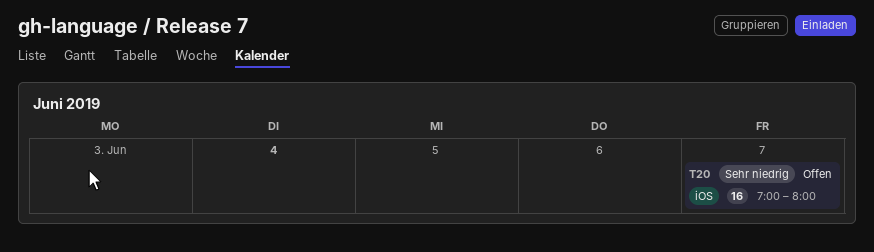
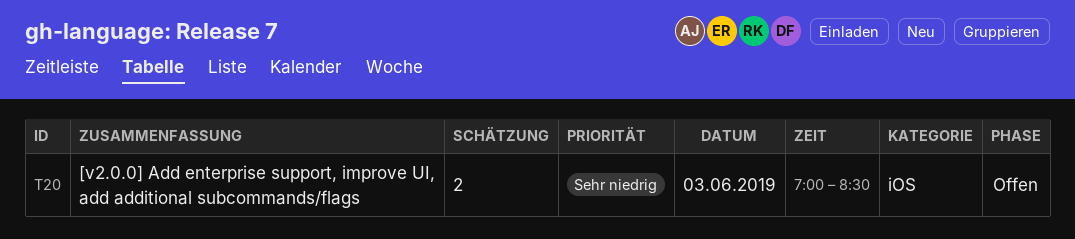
T20, estimate: 16 -> 2
T20, day: Jun 7 -> Jun 3
T20, ends: 08:00 -> 08:30

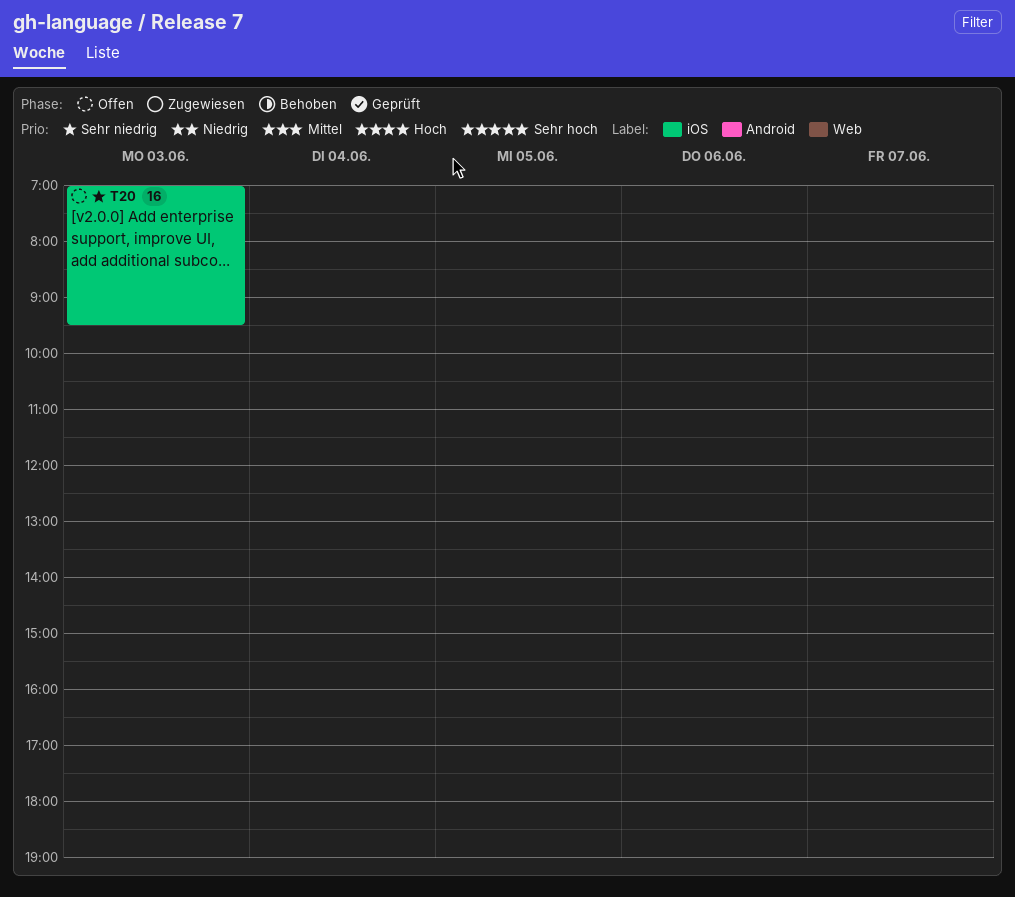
T20, estimate: 2 -> 16
T20, ends: 08:30 -> 09:30

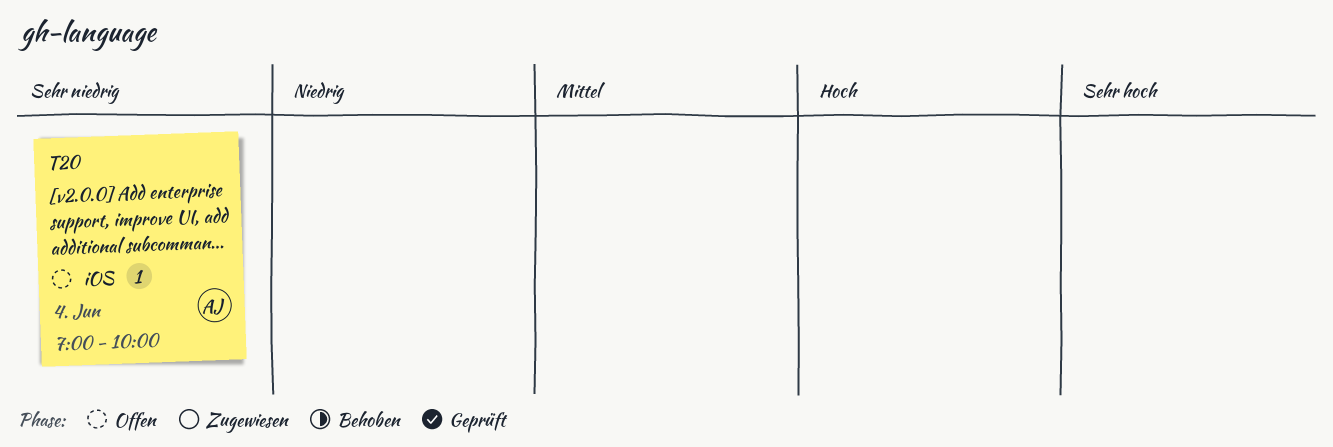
T20, estimate: 16 -> 1
T20, day: Jun 3 -> Jun 4
T20, ends: 09:30 -> 10:00

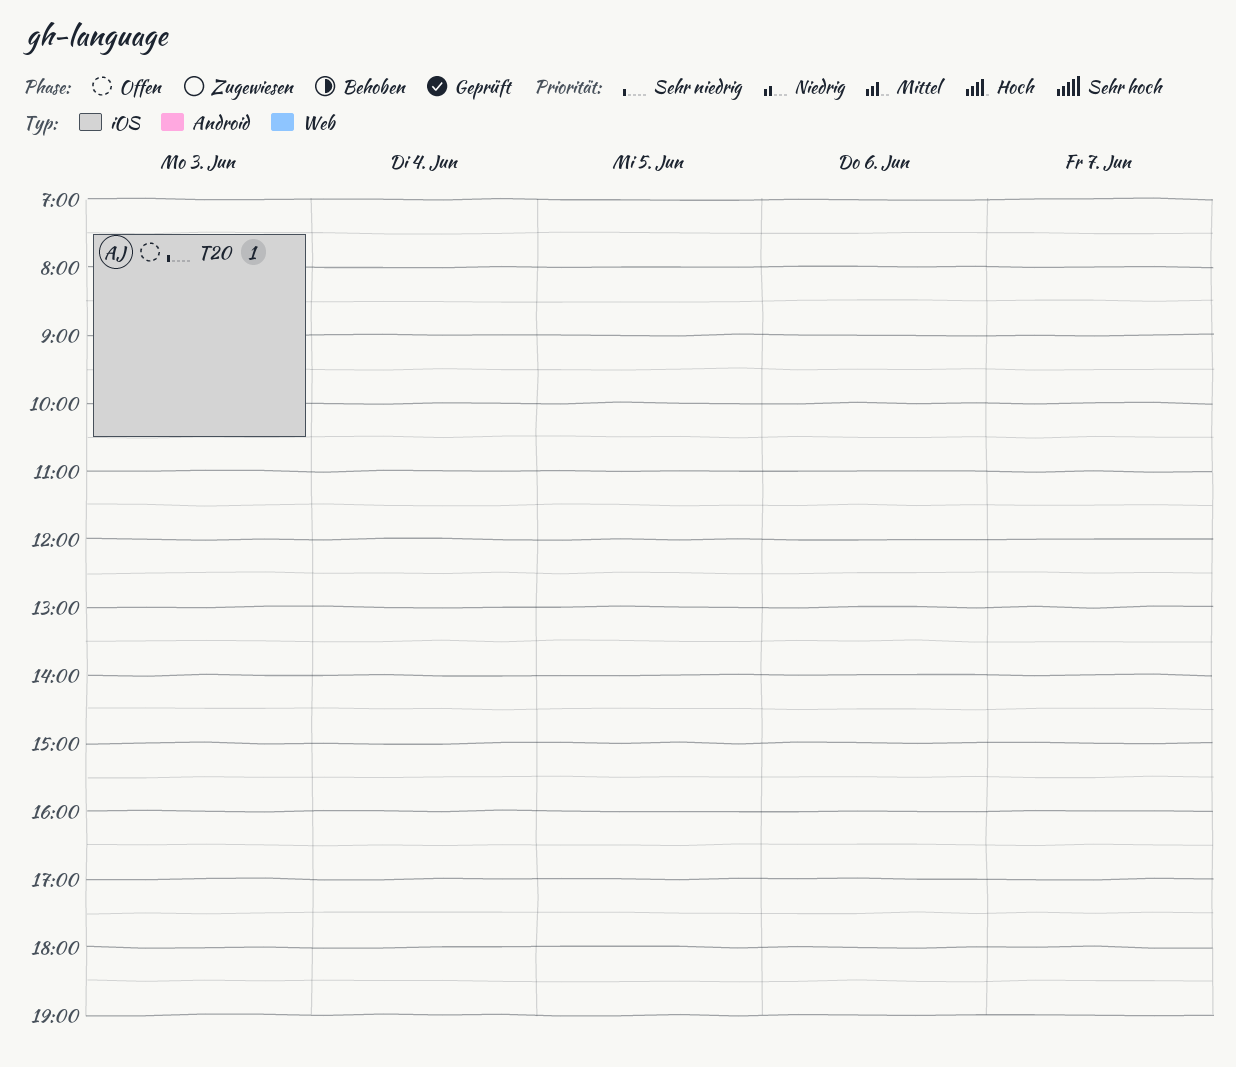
T20, day: Jun 4 -> Jun 3
T20, begins: 07:00 -> 07:30
T20, ends: 10:00 -> 10:30

